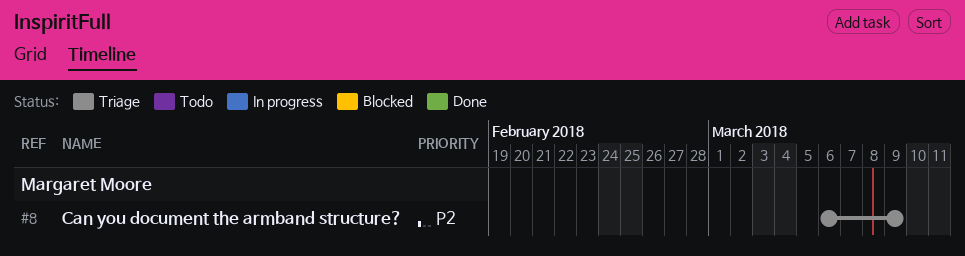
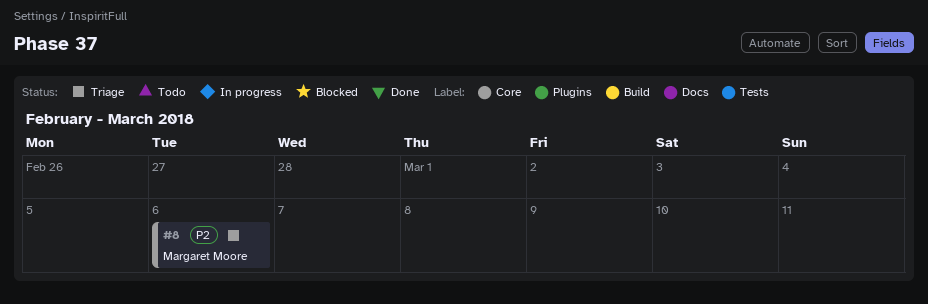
#8, due: Mar 9 -> Mar 6

